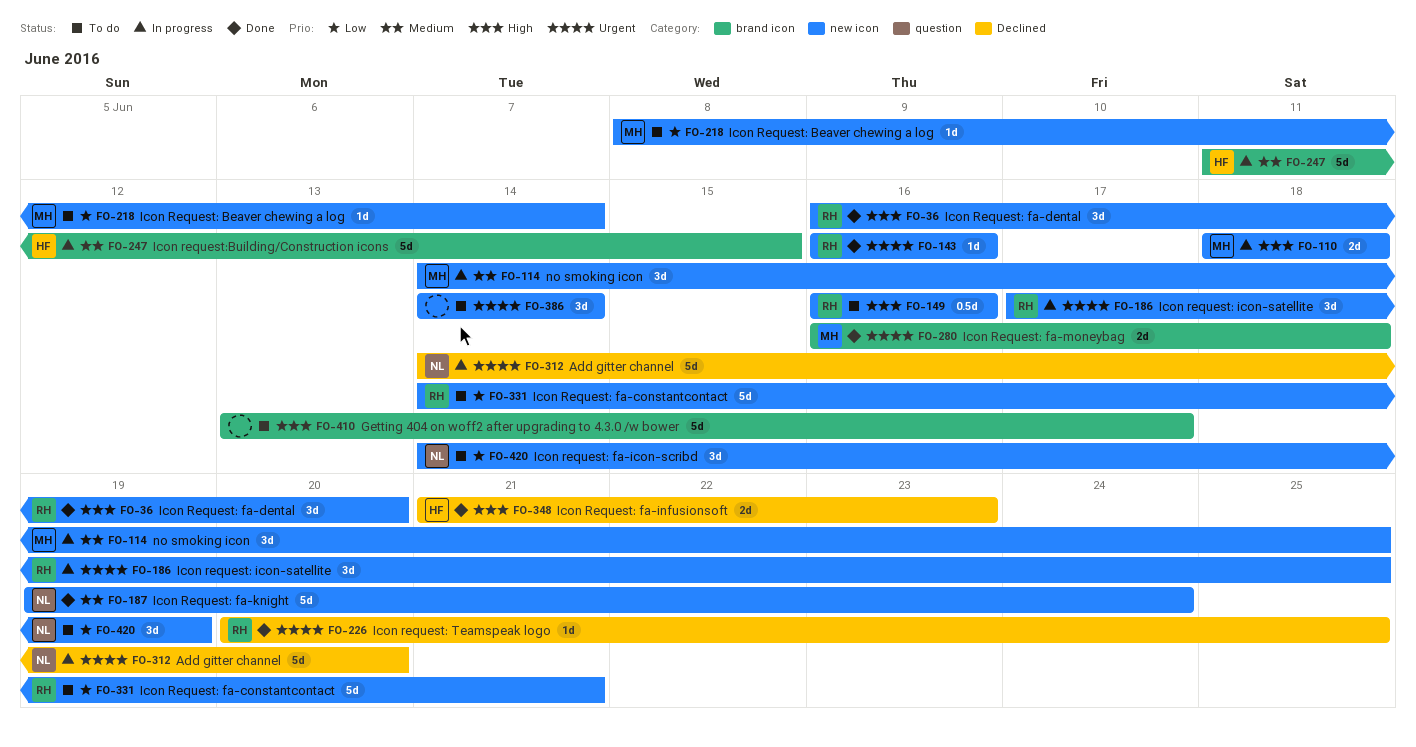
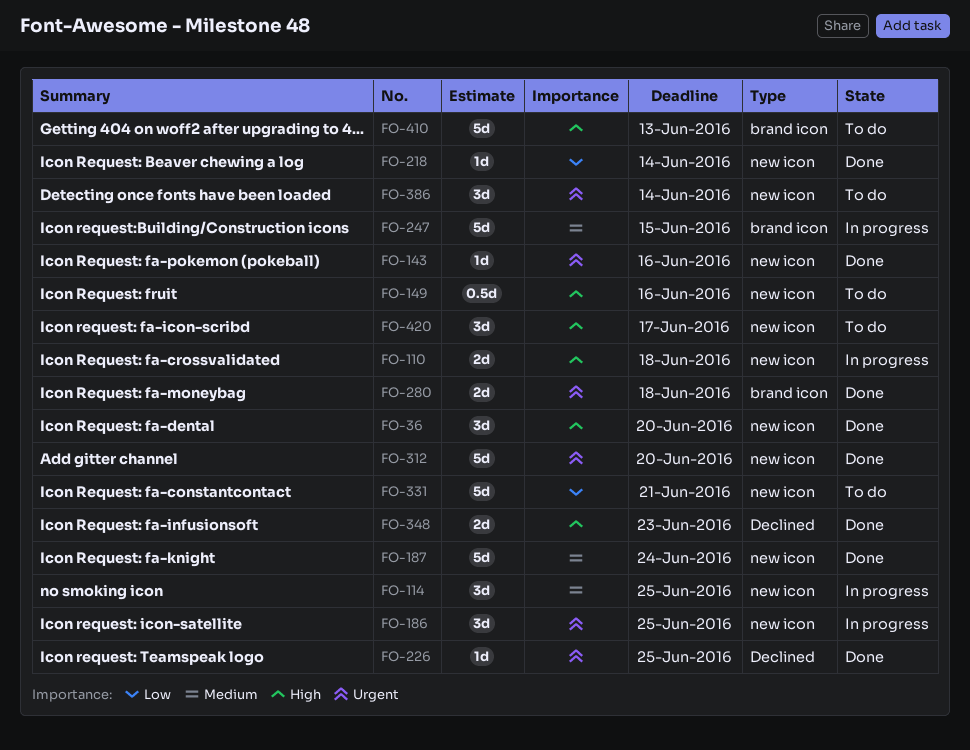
FO-218, status: To do -> Done
FO-312, status: In progress -> Done
FO-312, label: Declined -> new icon
FO-410, due: Jun 17 -> Jun 13
FO-420, priority: Low -> High
FO-420, due: Jun 19 -> Jun 17

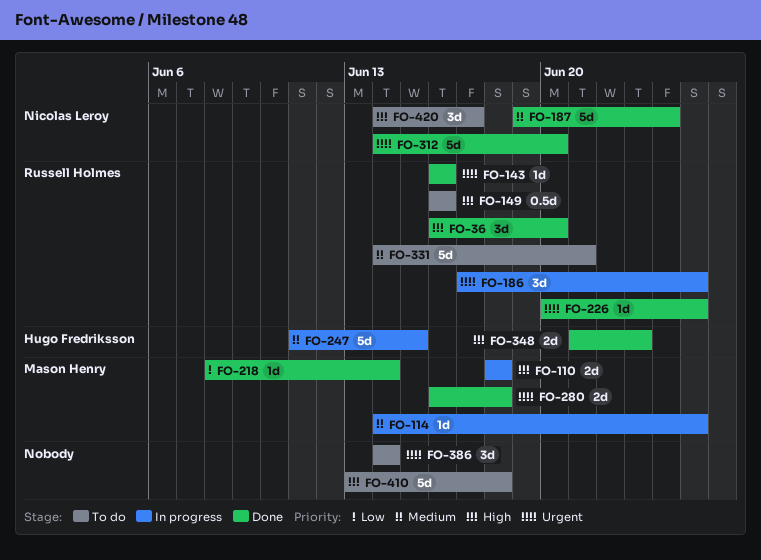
FO-114, estimate: 3d -> 1d
FO-331, priority: Low -> Medium
FO-410, due: Jun 13 -> Jun 18

